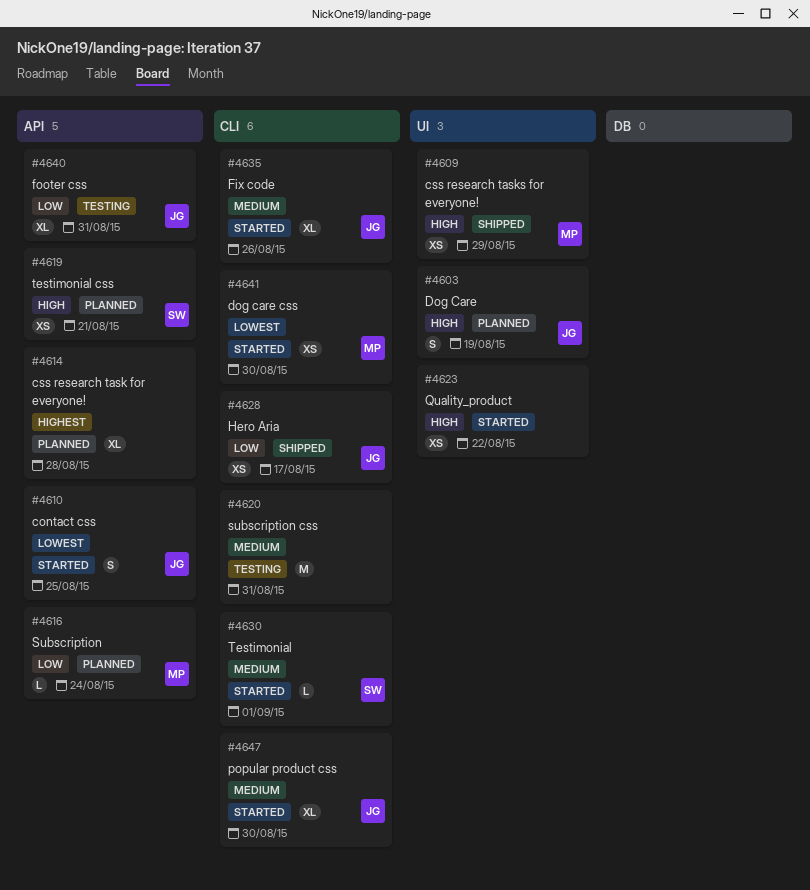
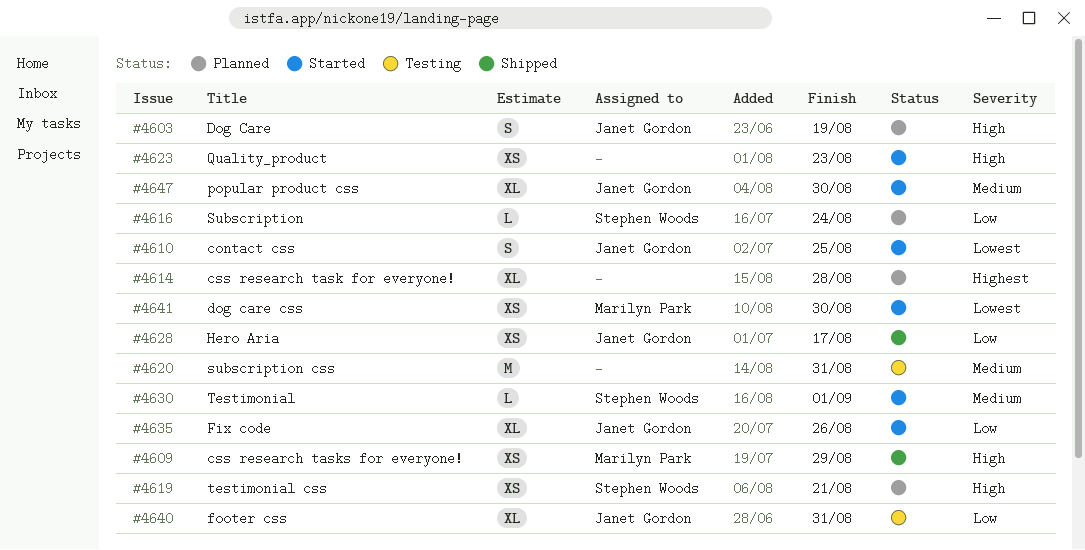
#4616, owner: Marilyn Park -> Stephen Woods
#4623, due: Aug 22 -> Aug 23
#4635, priority: Medium -> Low

